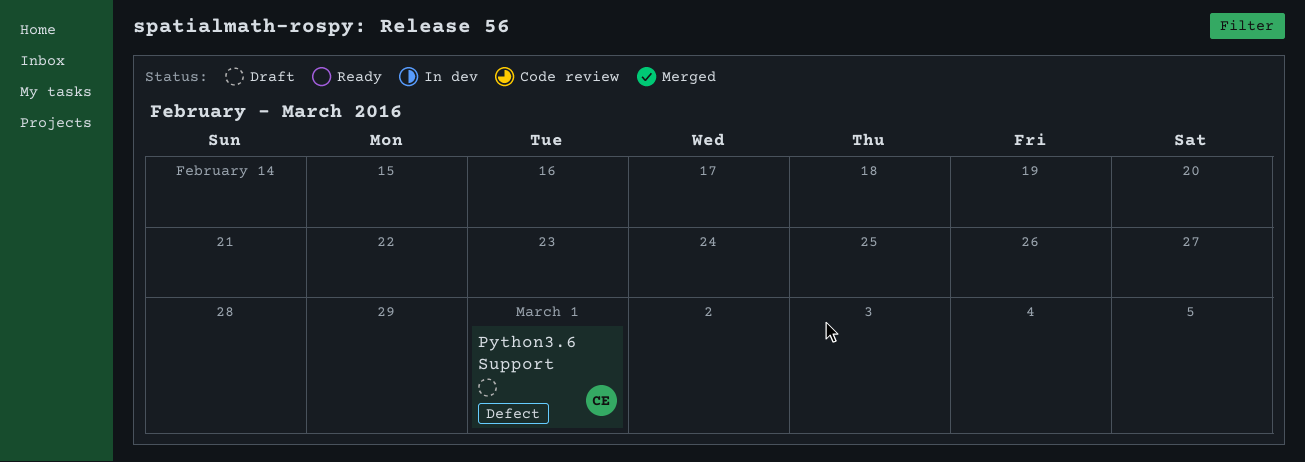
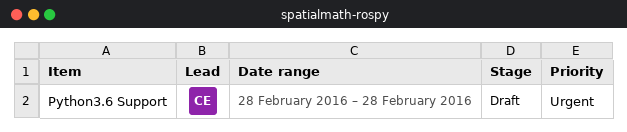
Python3.6 Support, due: Mar 1 -> Feb 28

